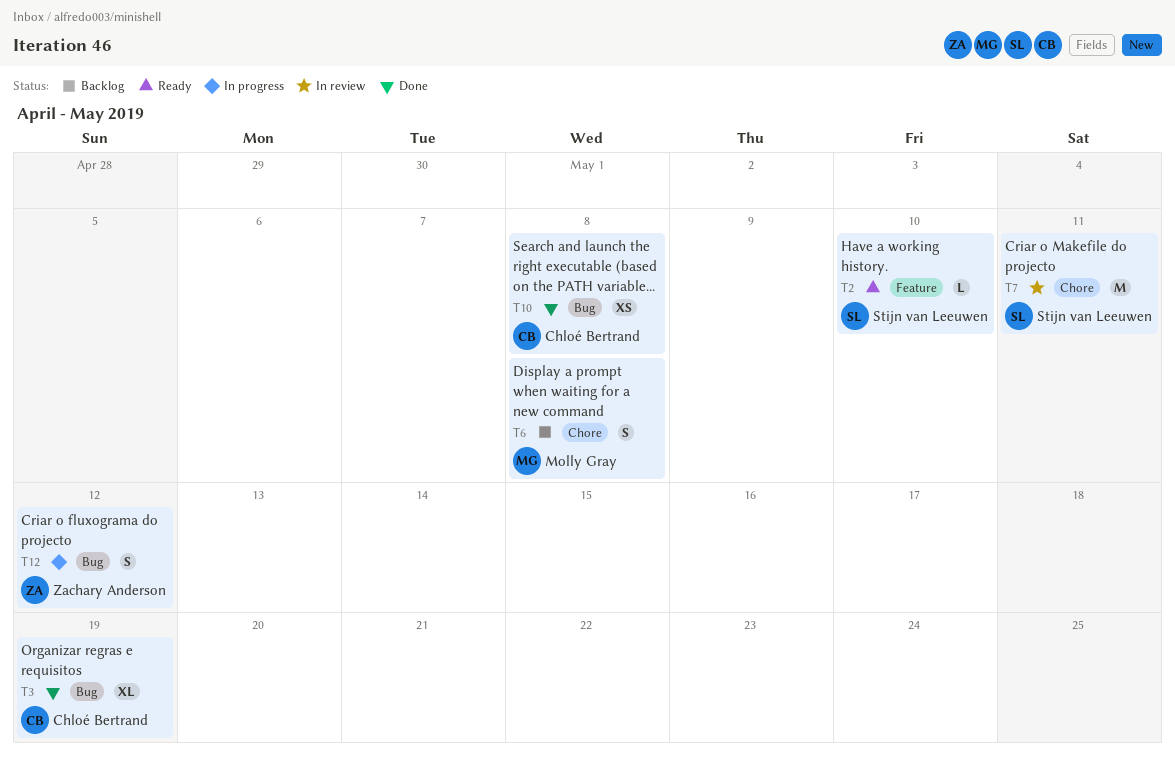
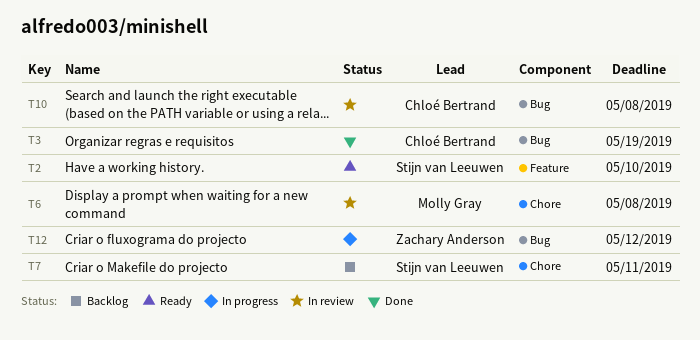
T6, status: Backlog -> In review
T7, status: In review -> Backlog
T10, status: Done -> In review

